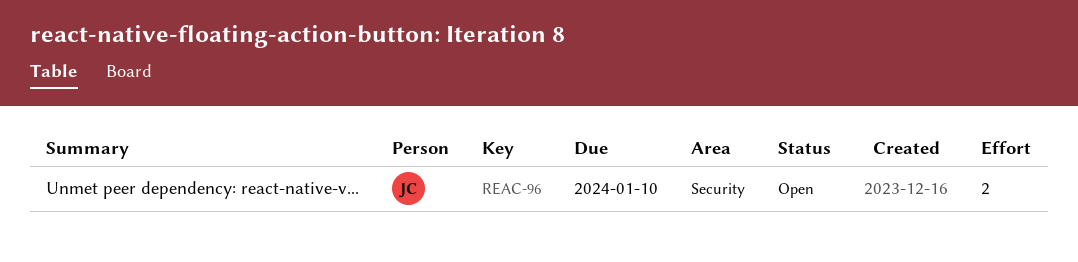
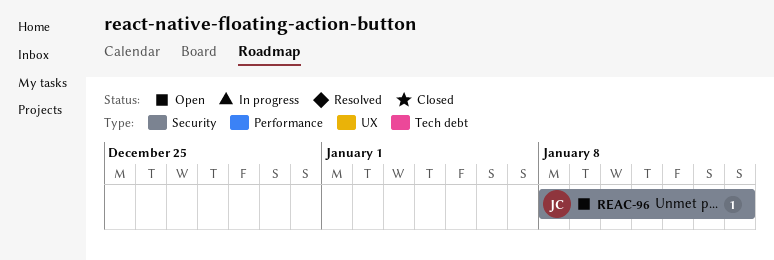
REAC-96, estimate: 2 -> 1
REAC-96, due: Jan 10 -> Jan 14

